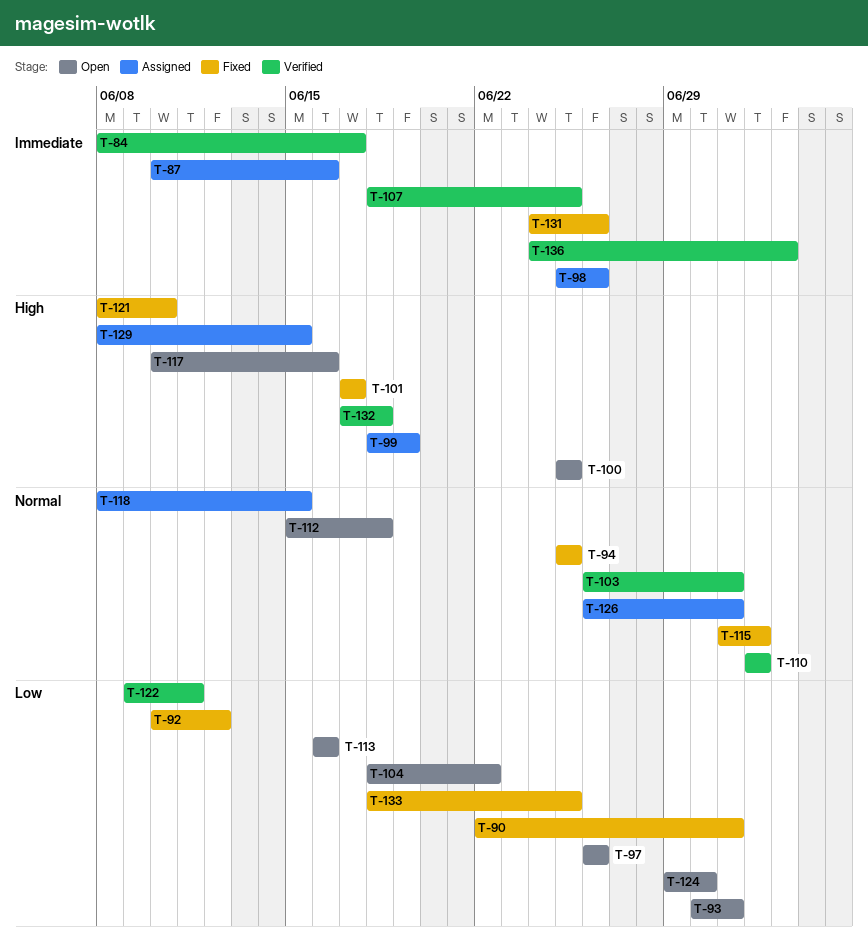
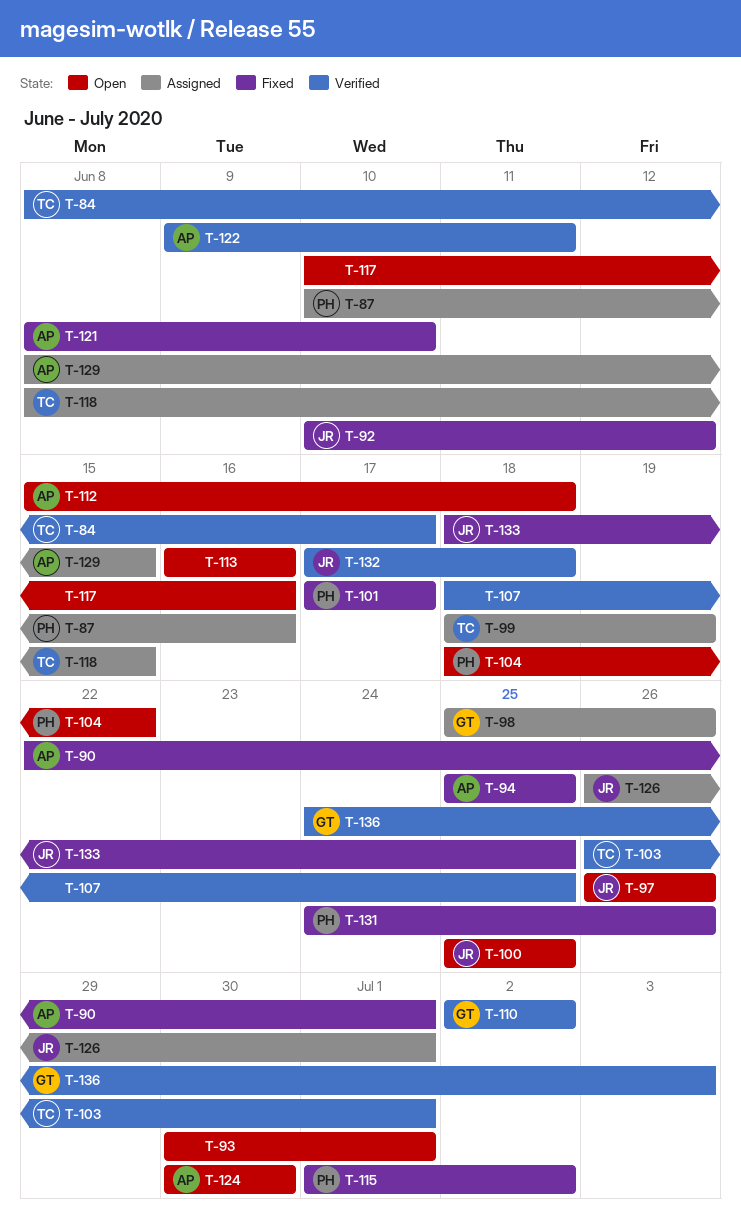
T-124, start: Jun 29 -> Jun 30

